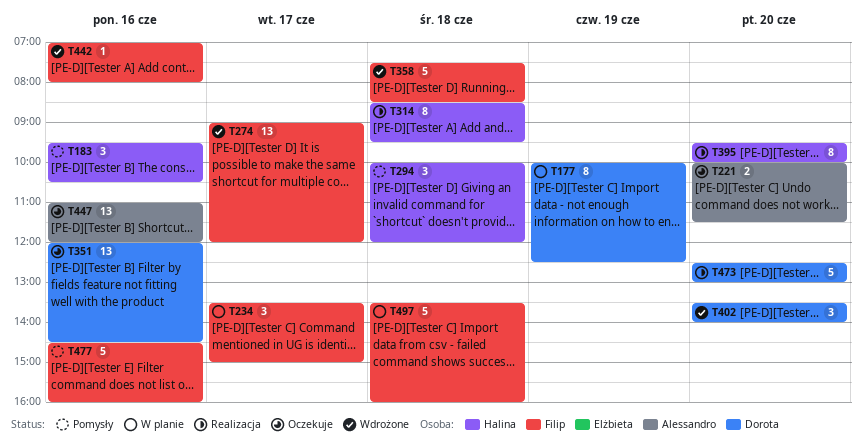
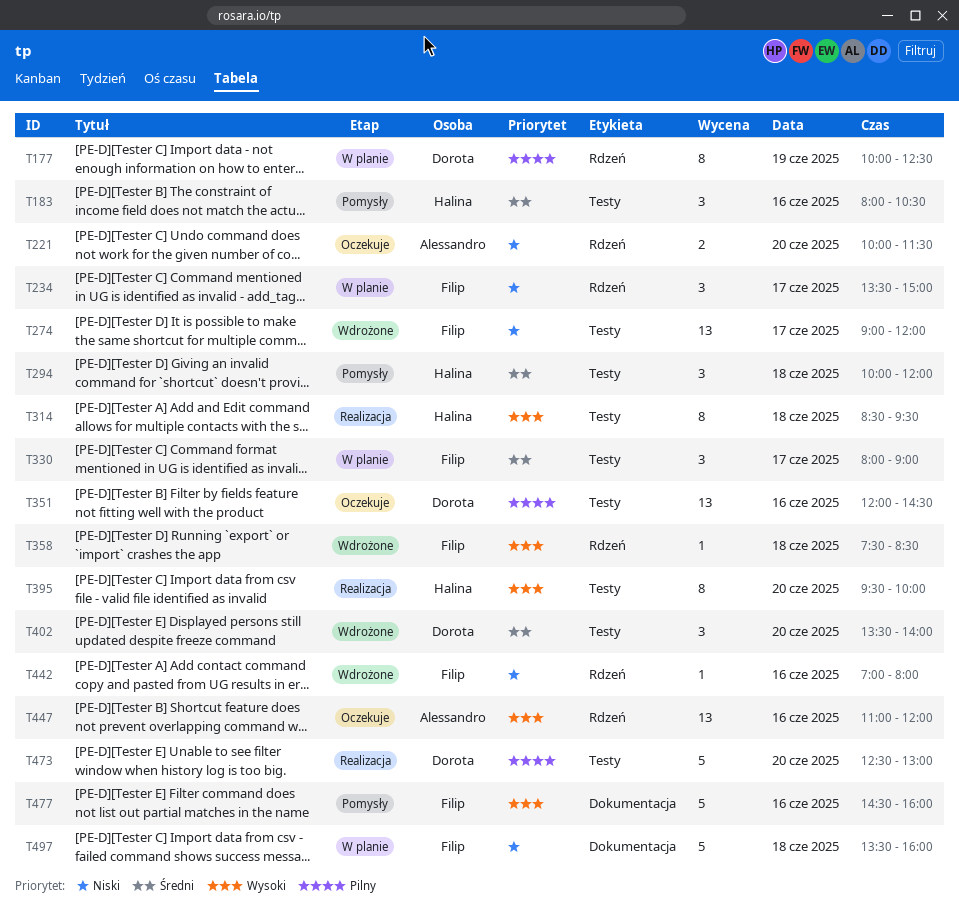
T183, begins: 09:30 -> 08:00
T330: none -> present
T358, estimate: 5 -> 1

